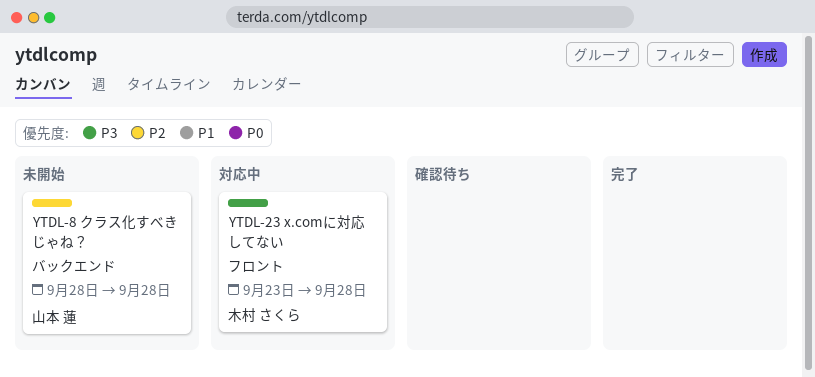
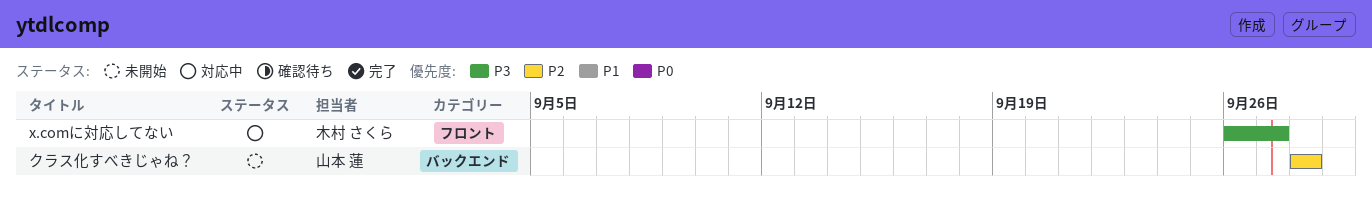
x.comに対応してない, start: Sep 23 -> Sep 26
x.comに対応してない, due: Sep 28 -> Sep 27

